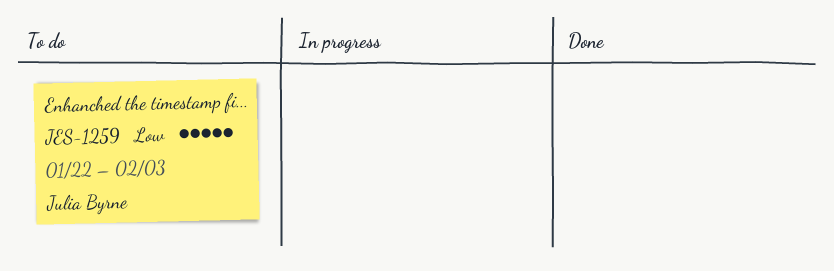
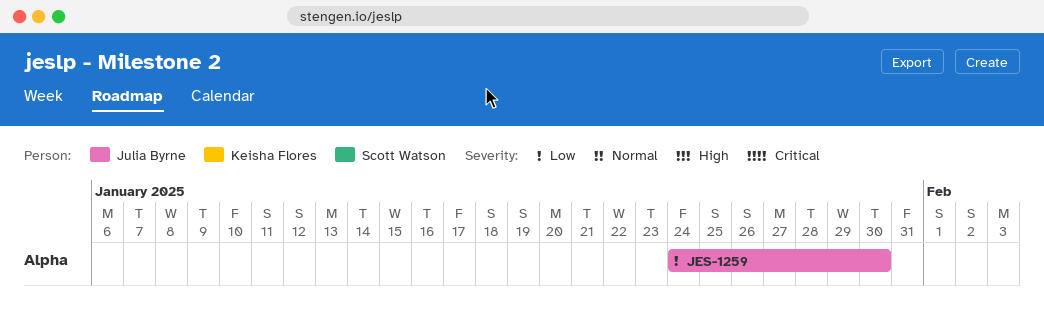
JES-1259, start: Jan 22 -> Jan 24
JES-1259, due: Feb 3 -> Jan 30

